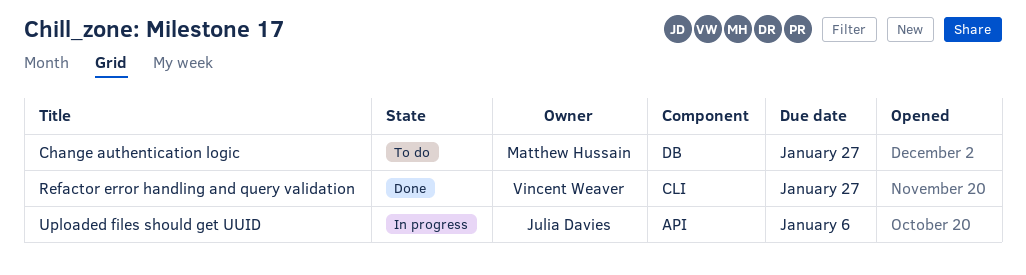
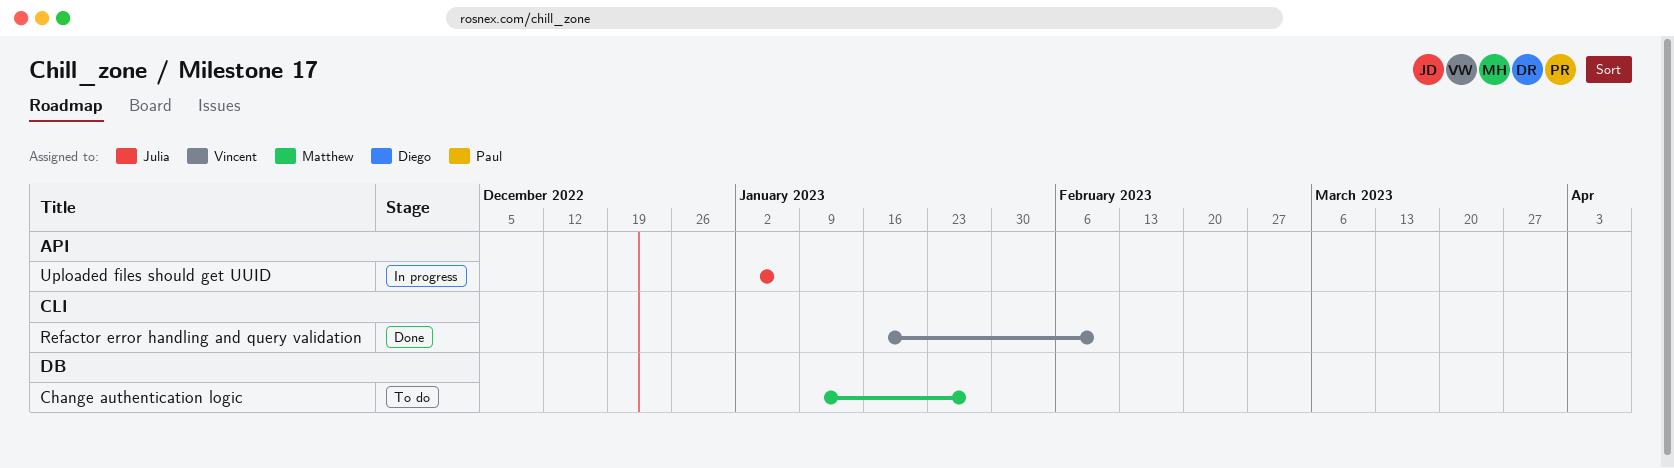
Refactor error handling and query validation, due: Jan 27 -> Feb 10

